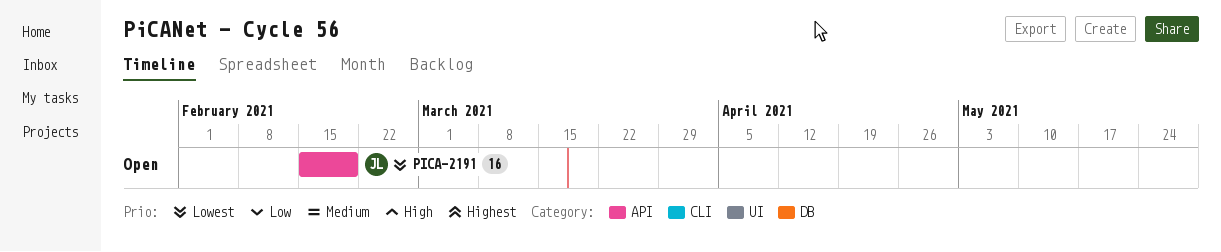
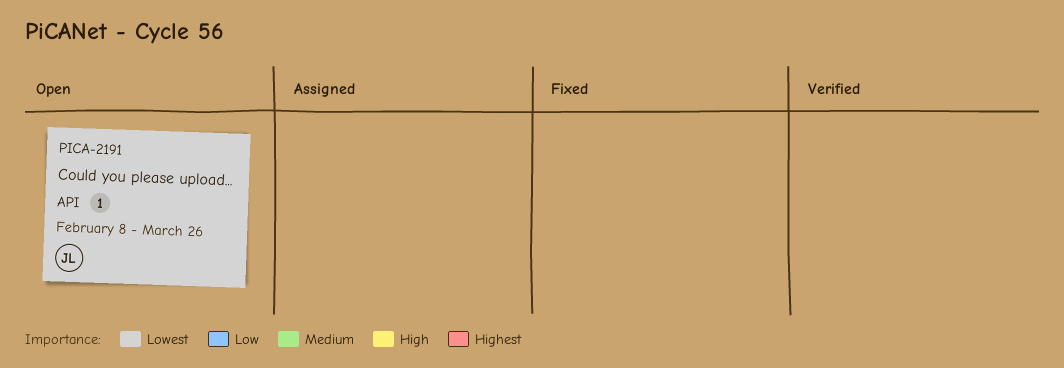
PICA-2191, estimate: 16 -> 1
PICA-2191, start: Feb 15 -> Feb 8
PICA-2191, due: Feb 19 -> Mar 26

